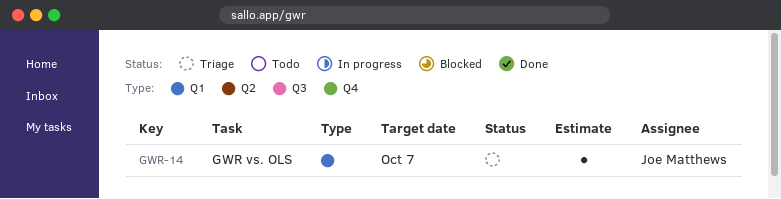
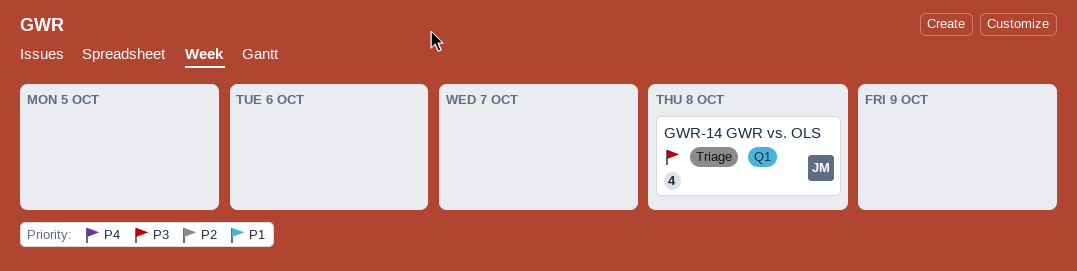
GWR-14, estimate: 1 -> 4
GWR-14, due: Oct 7 -> Oct 8

